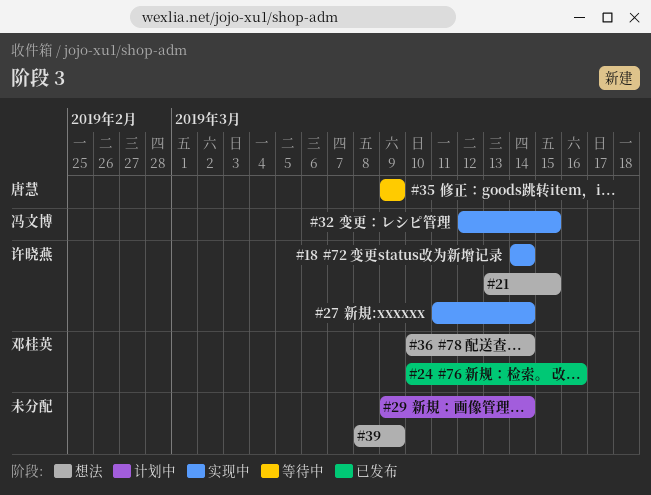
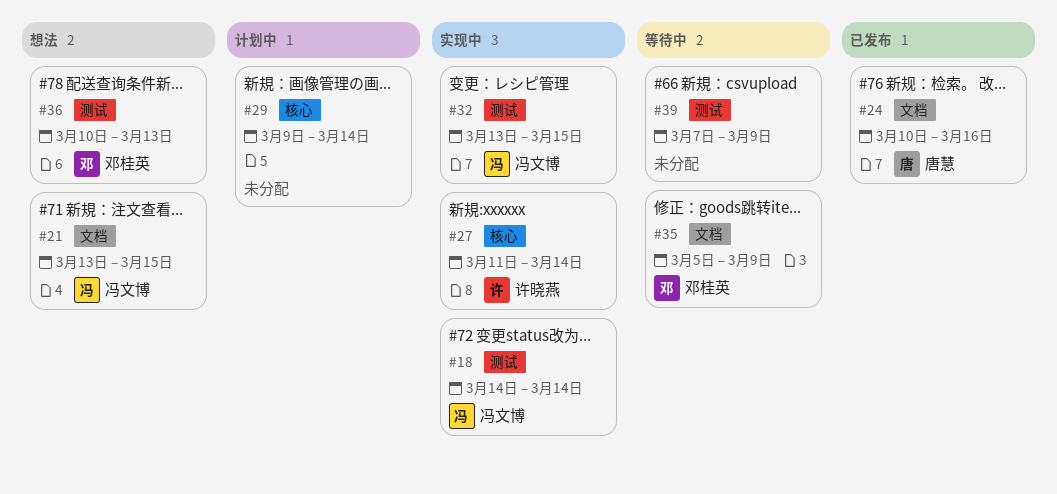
#18, owner: 许晓燕 -> 冯文博
#21, owner: 许晓燕 -> 冯文博
#24, owner: 邓桂英 -> 唐慧
#32, start: Mar 12 -> Mar 13
#35, owner: 唐慧 -> 邓桂英
#35, start: Mar 9 -> Mar 5
#36, due: Mar 14 -> Mar 13
#39, status: 想法 -> 等待中
#39, start: Mar 8 -> Mar 7

